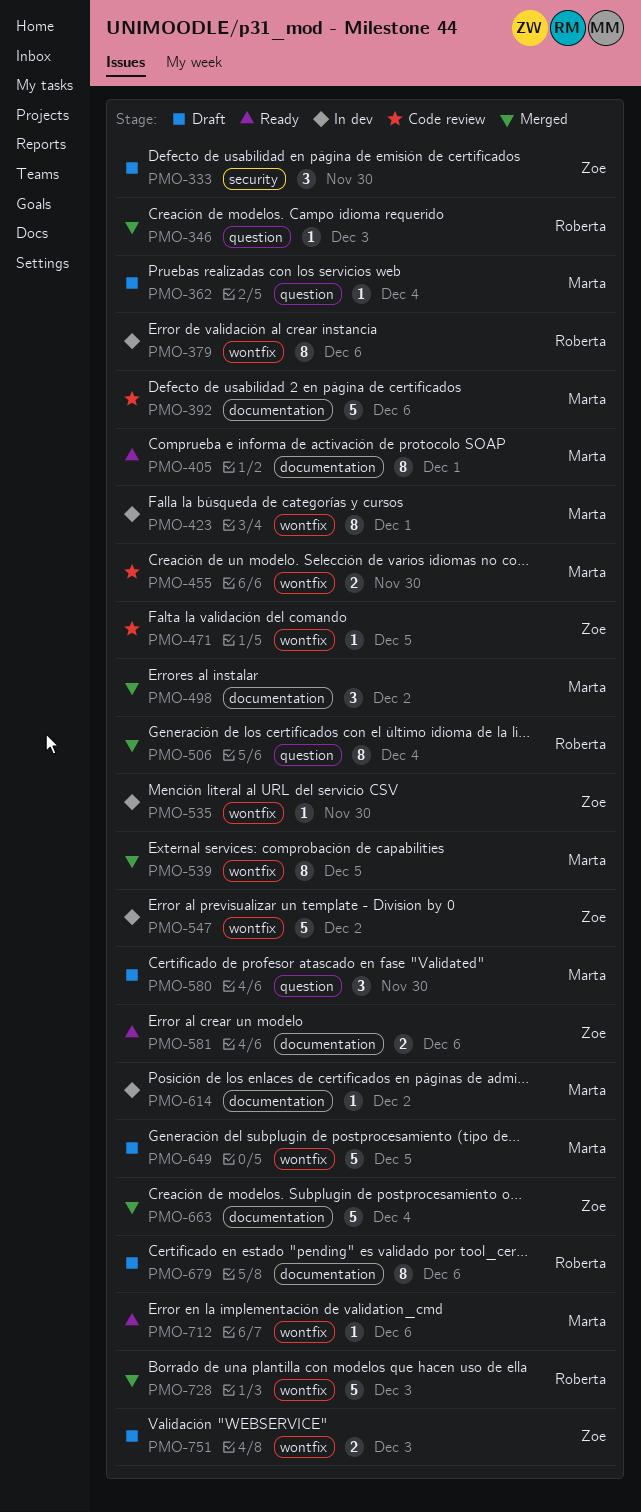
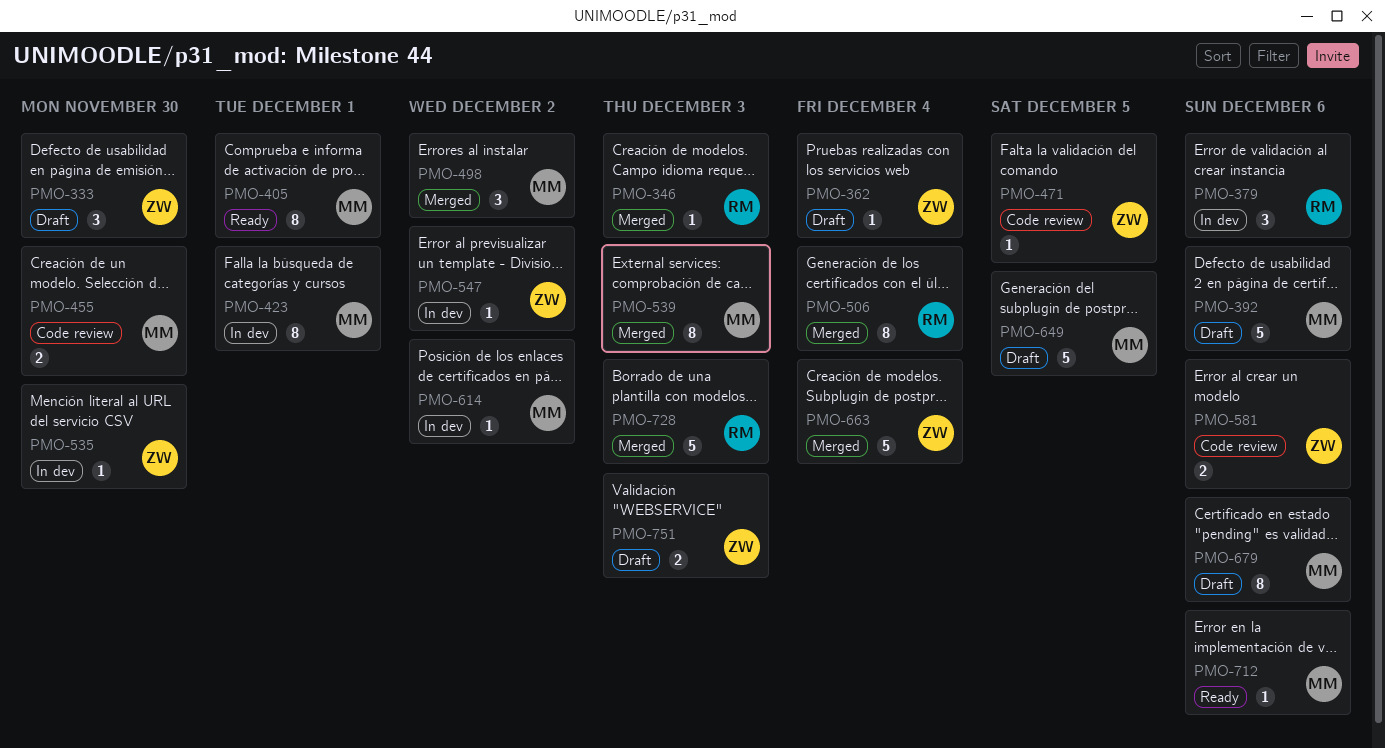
PMO-362, owner: Marta -> Zoe
PMO-379, estimate: 8 -> 3
PMO-392, status: Code review -> Draft
PMO-539, due: Dec 5 -> Dec 3
PMO-547, estimate: 5 -> 1
PMO-580: present -> none
PMO-581, status: Ready -> Code review
PMO-679, owner: Roberta -> Marta

